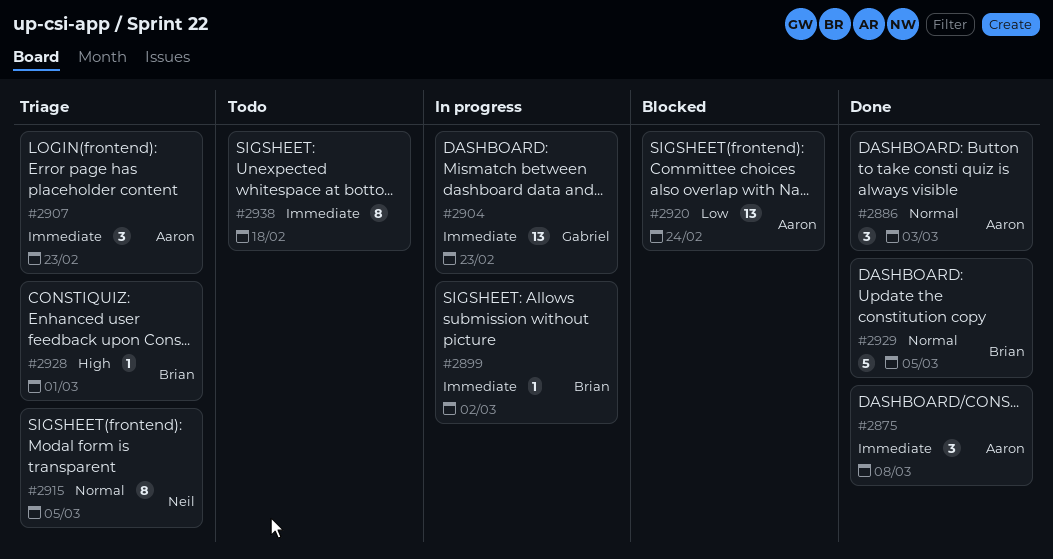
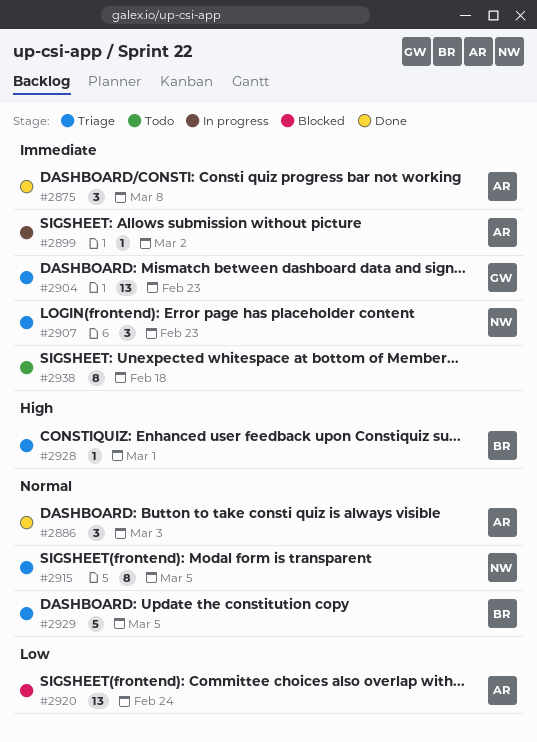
#2899, owner: Brian -> Aaron
#2904, status: In progress -> Triage
#2907, owner: Aaron -> Neil
#2929, status: Done -> Triage

